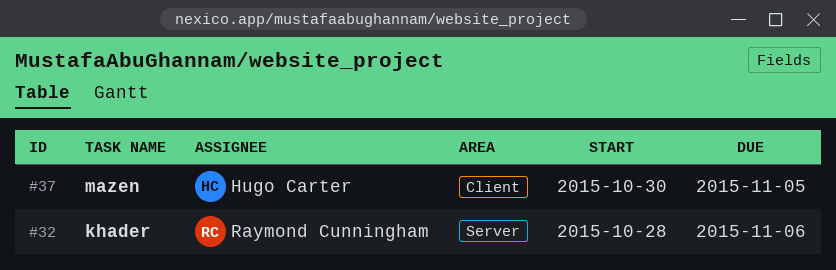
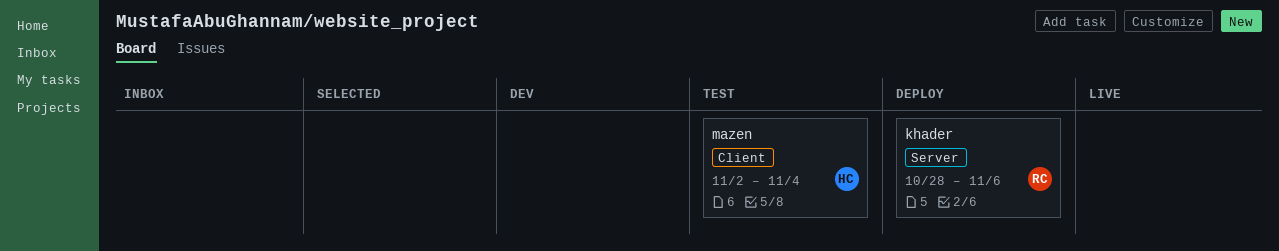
mazen, start: Oct 30 -> Nov 2
mazen, due: Nov 5 -> Nov 4

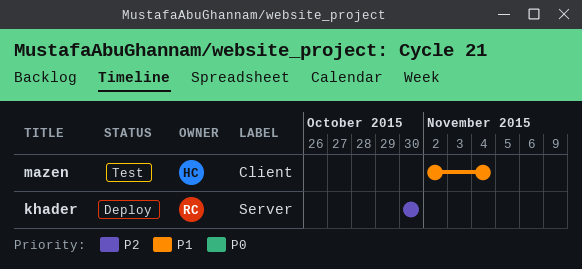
khader, start: Oct 28 -> Oct 30
khader, due: Nov 6 -> Oct 30

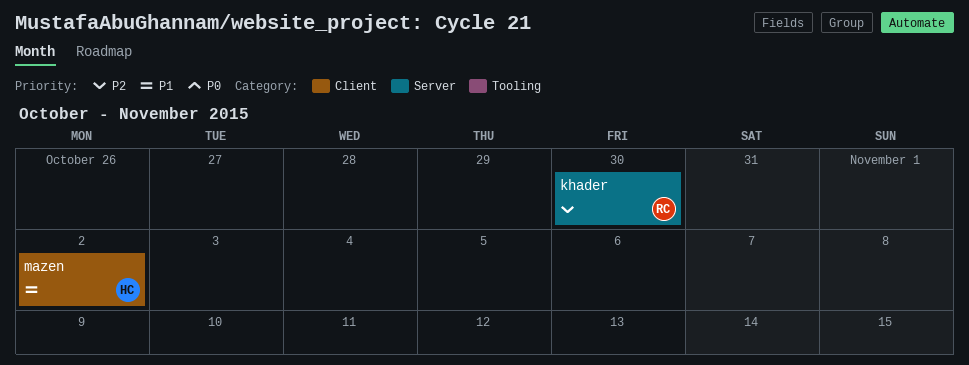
mazen, due: Nov 4 -> Nov 2

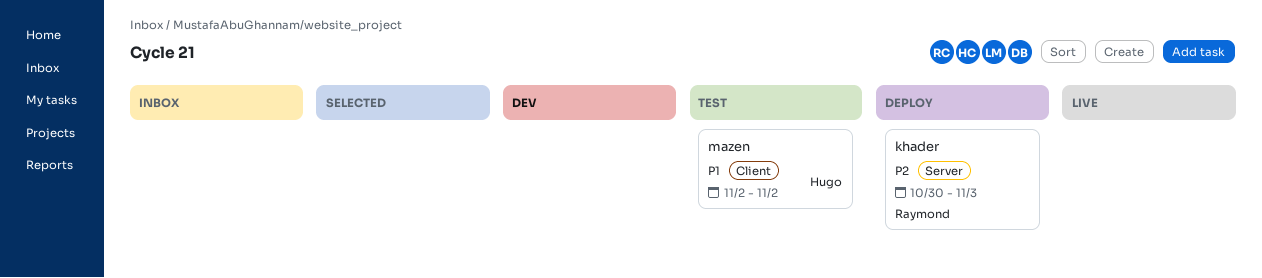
khader, due: Oct 30 -> Nov 3

